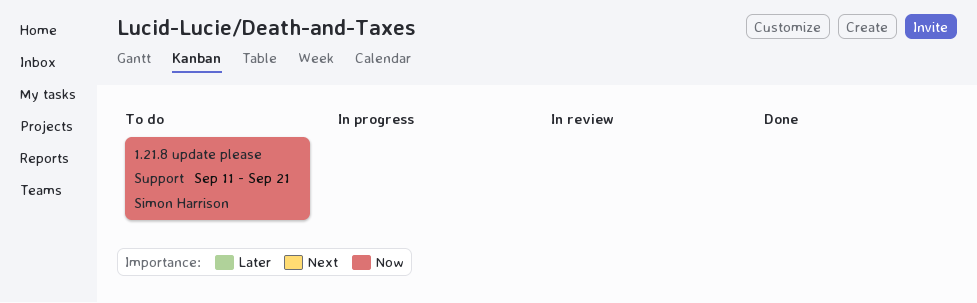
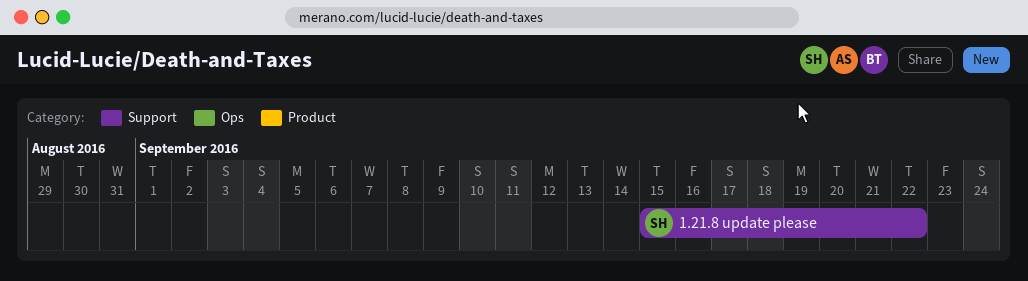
1.21.8 update please, start: Sep 11 -> Sep 15
1.21.8 update please, due: Sep 21 -> Sep 22

